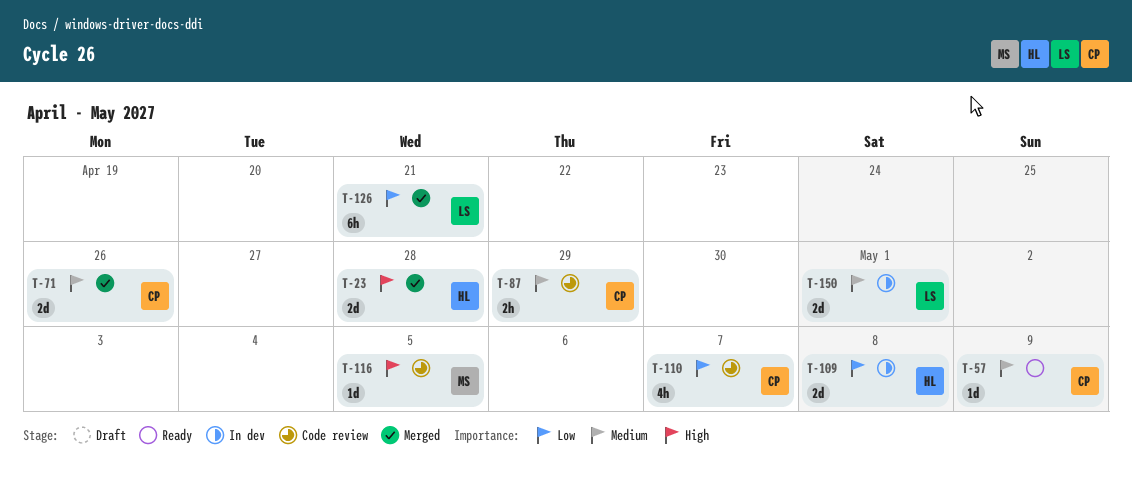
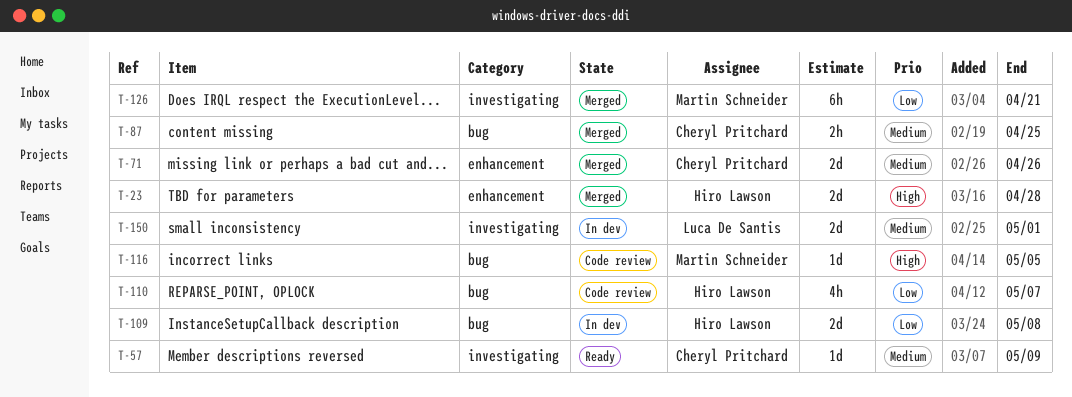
T-87, status: Code review -> Merged
T-87, due: Apr 29 -> Apr 25
T-110, owner: Cheryl Pritchard -> Hiro Lawson
T-126, owner: Luca De Santis -> Martin Schneider

